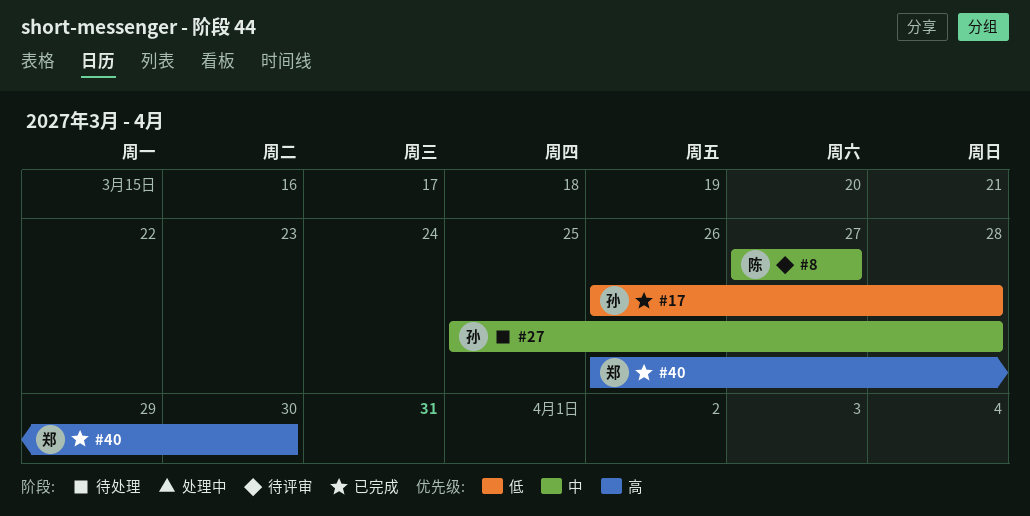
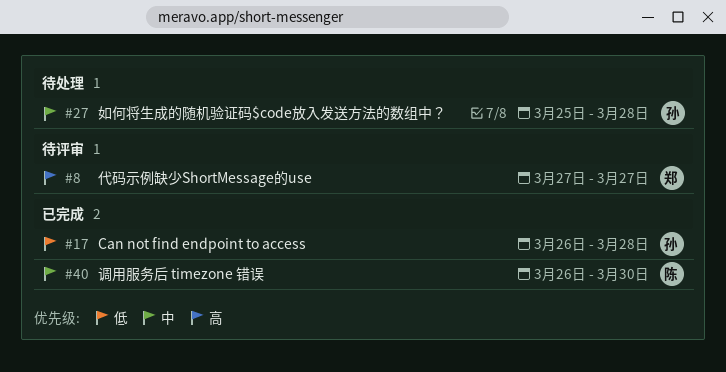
#8, owner: 陈 -> 郑
#8, priority: 中 -> 高
#40, owner: 郑 -> 陈
#40, priority: 高 -> 中

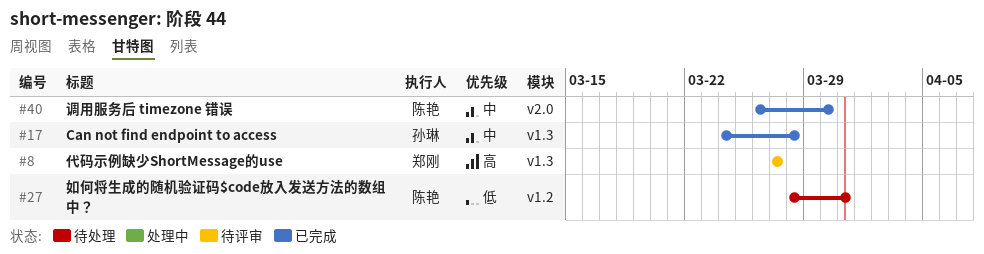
#17, priority: 低 -> 中
#17, start: Mar 26 -> Mar 24
#27, owner: 孙琳 -> 陈艳
#27, priority: 中 -> 低
#27, start: Mar 25 -> Mar 28
#27, due: Mar 28 -> Mar 31

